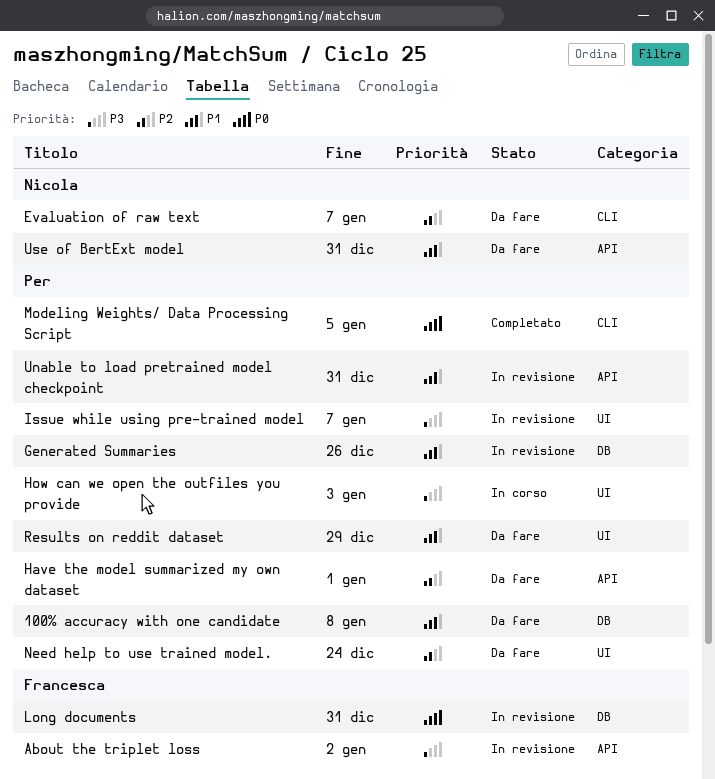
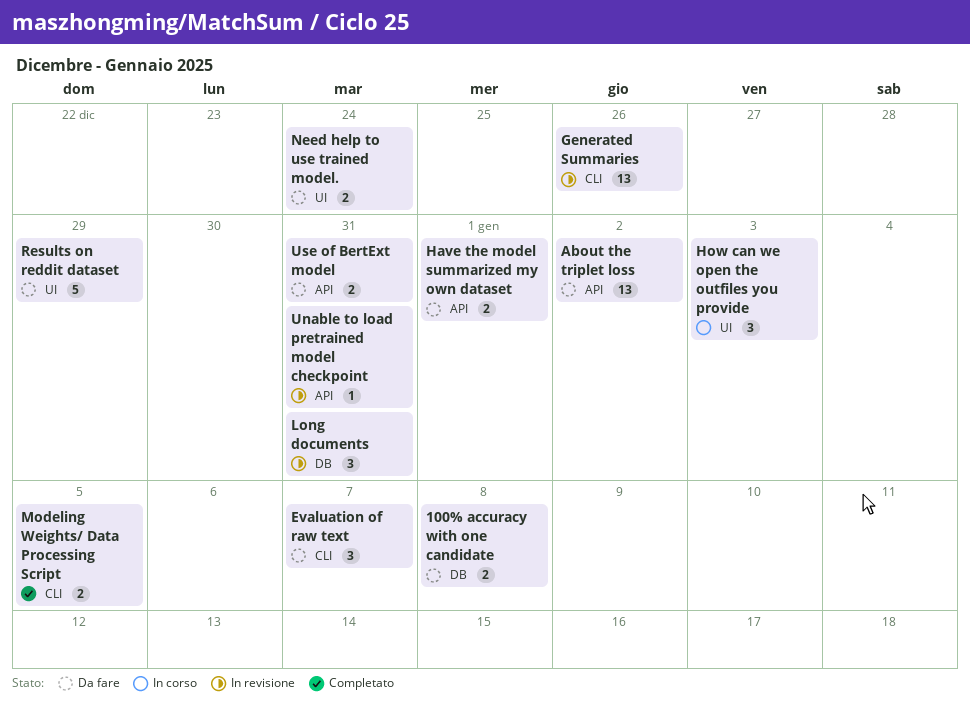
About the triplet loss, status: In revisione -> Da fare
Generated Summaries, label: DB -> CLI
Issue while using pre-trained model: present -> none

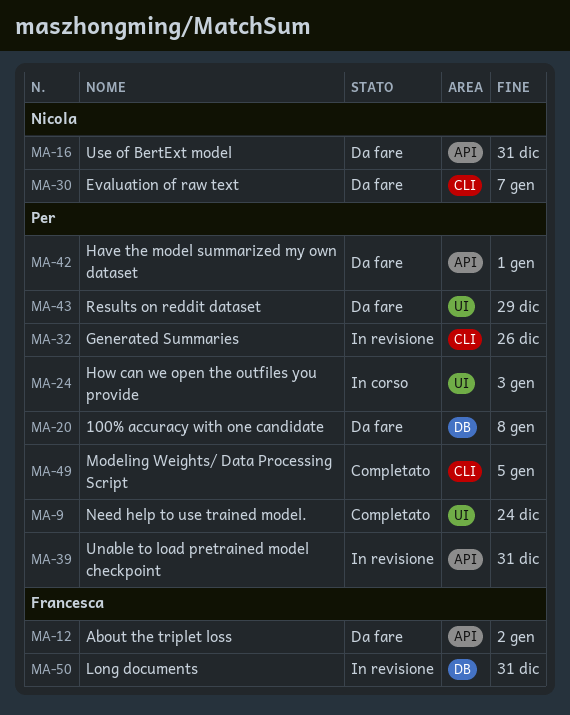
Need help to use trained model., status: Da fare -> Completato

